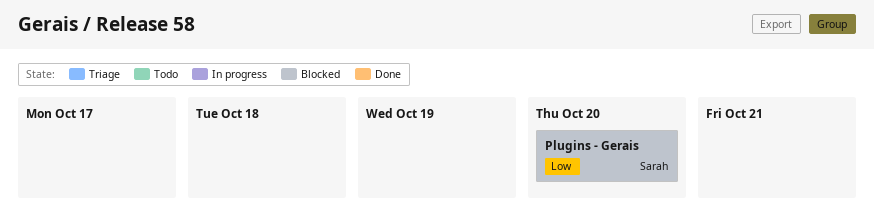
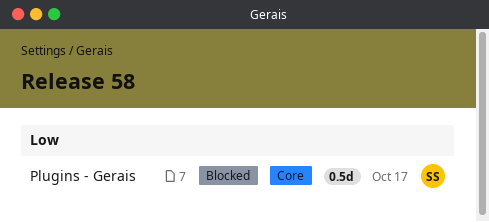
Plugins - Gerais, due: Oct 20 -> Oct 17

